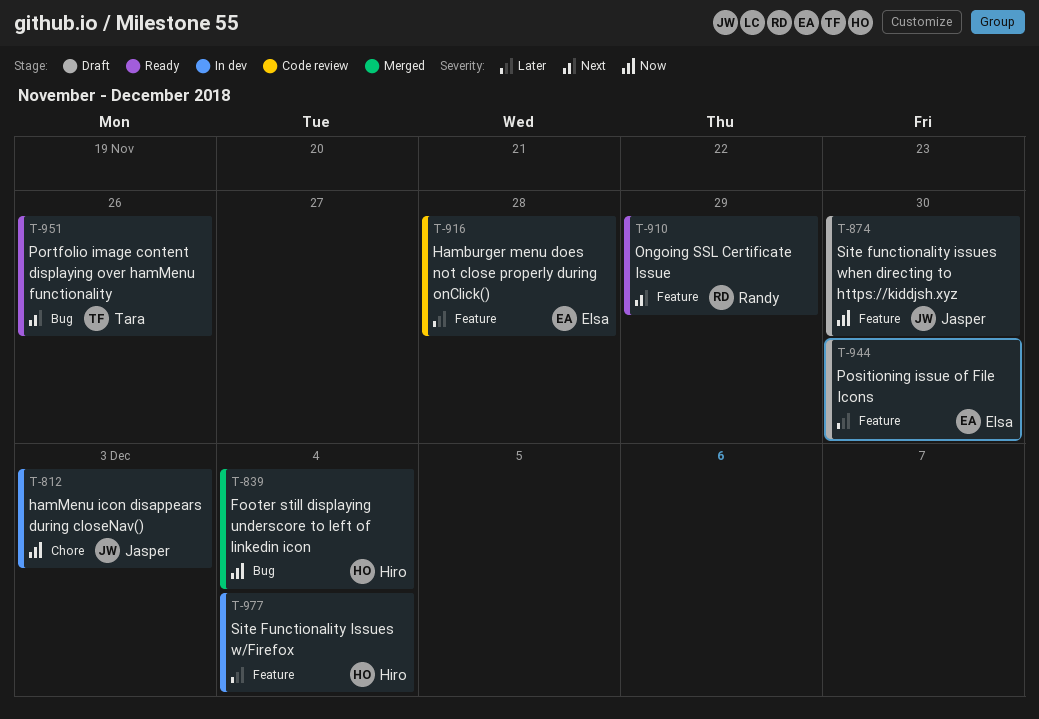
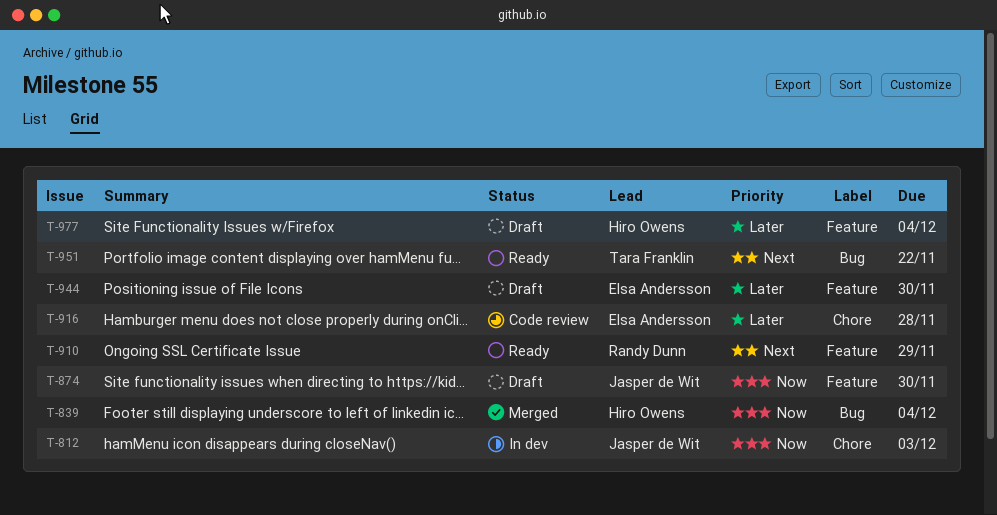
T-916, label: Feature -> Chore
T-951, due: Nov 26 -> Nov 22
T-977, status: In dev -> Draft

